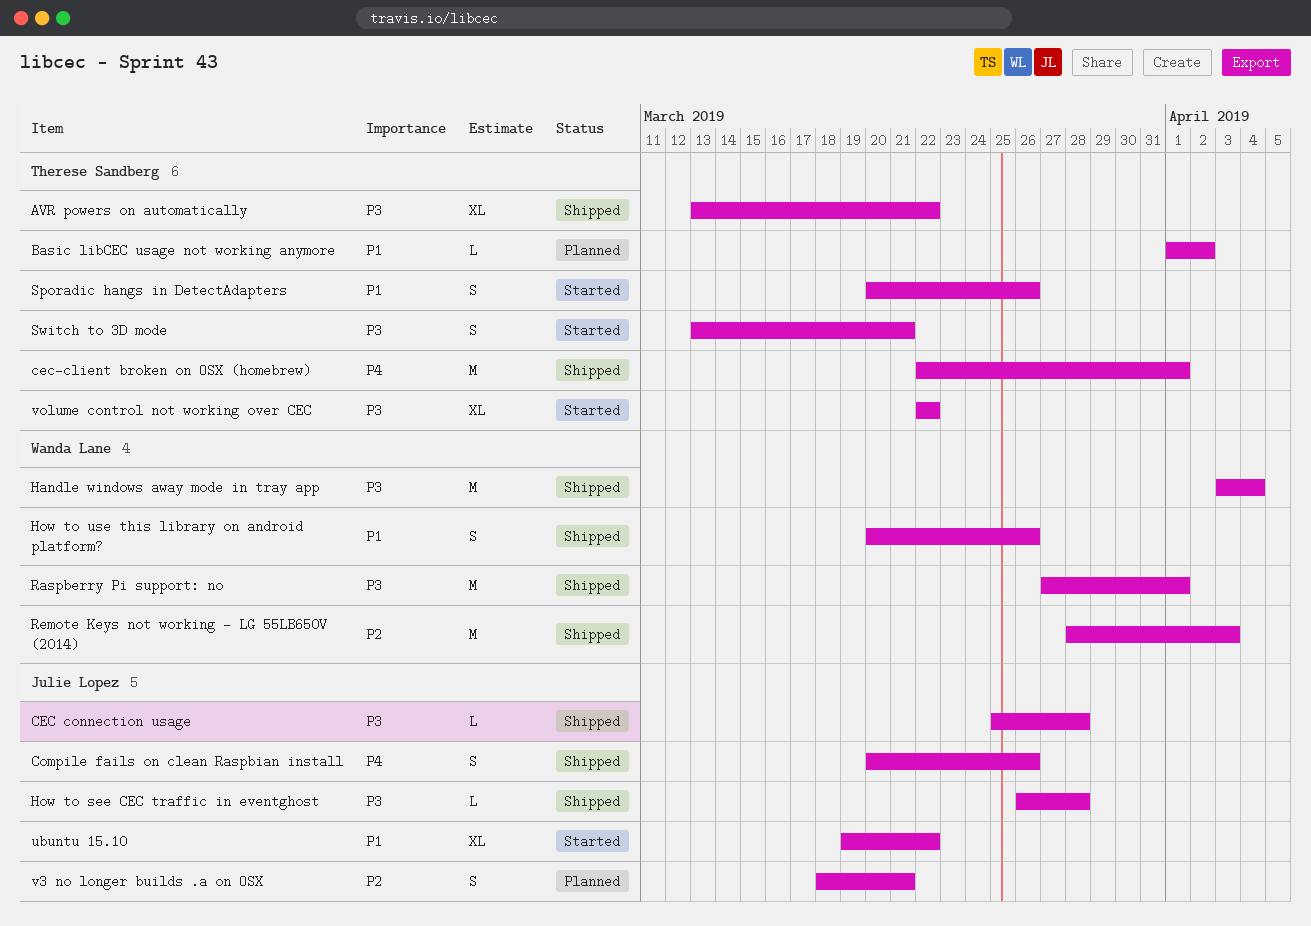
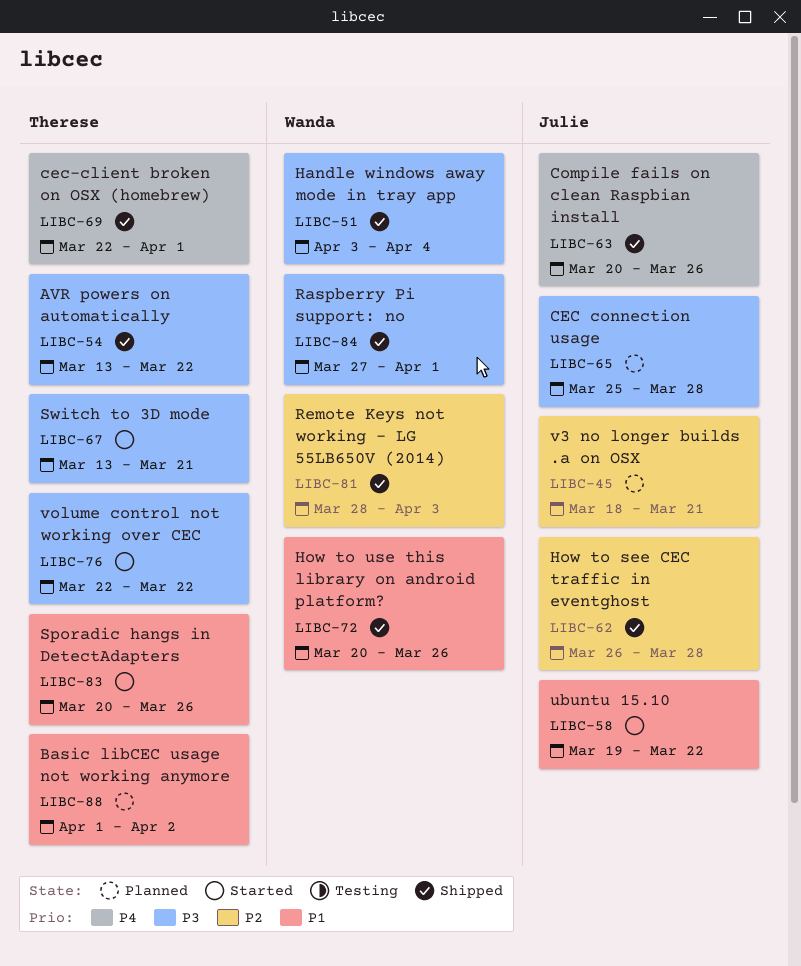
CEC connection usage, status: Shipped -> Planned
How to see CEC traffic in eventghost, priority: P3 -> P2

